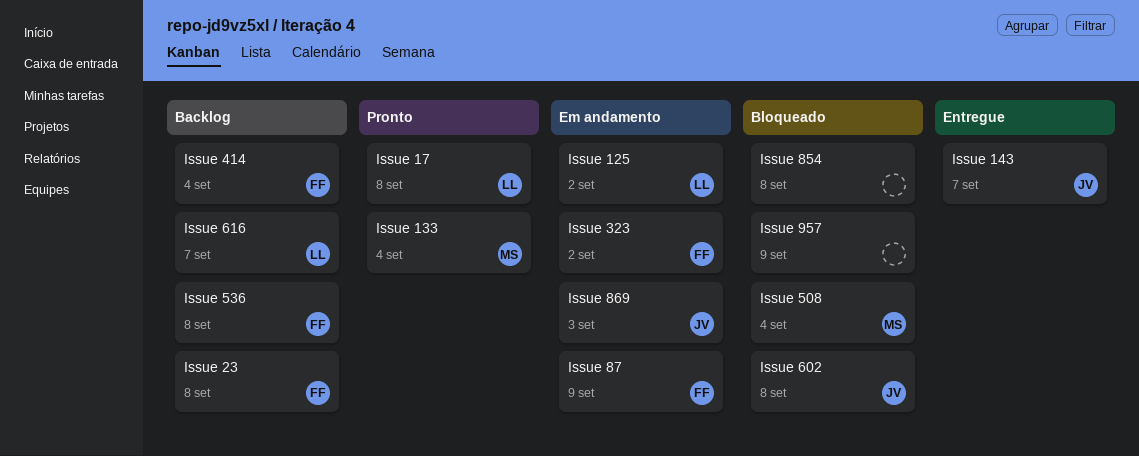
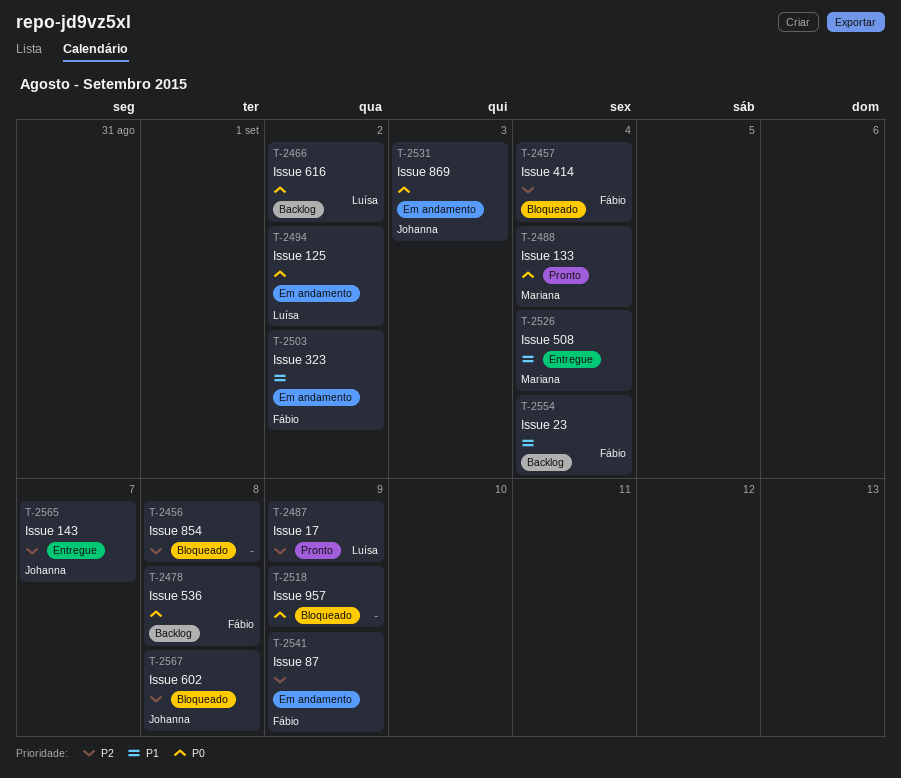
Issue 17, due: Sep 8 -> Sep 9
Issue 23, due: Sep 8 -> Sep 4
Issue 414, status: Backlog -> Bloqueado
Issue 508, status: Bloqueado -> Entregue
Issue 616, due: Sep 7 -> Sep 2

